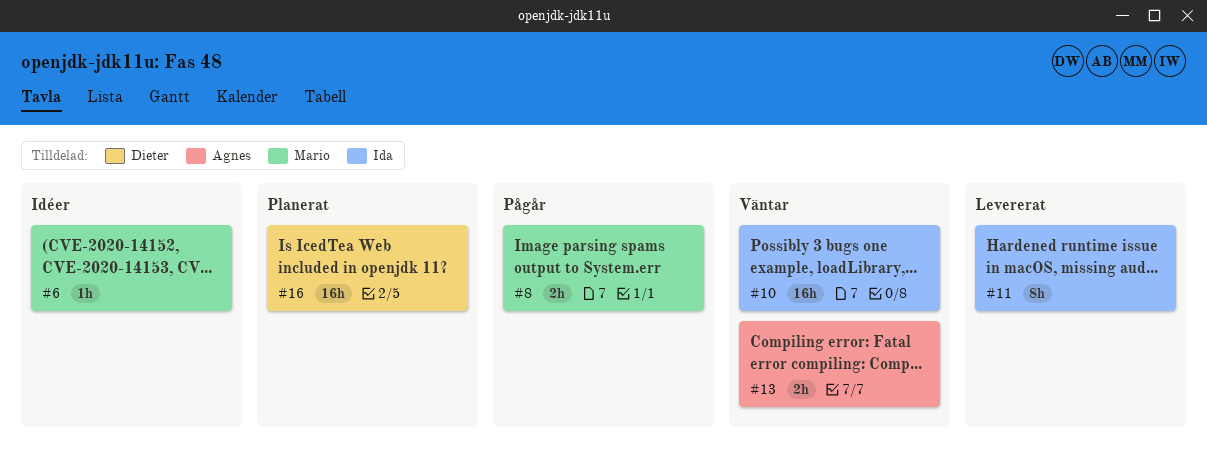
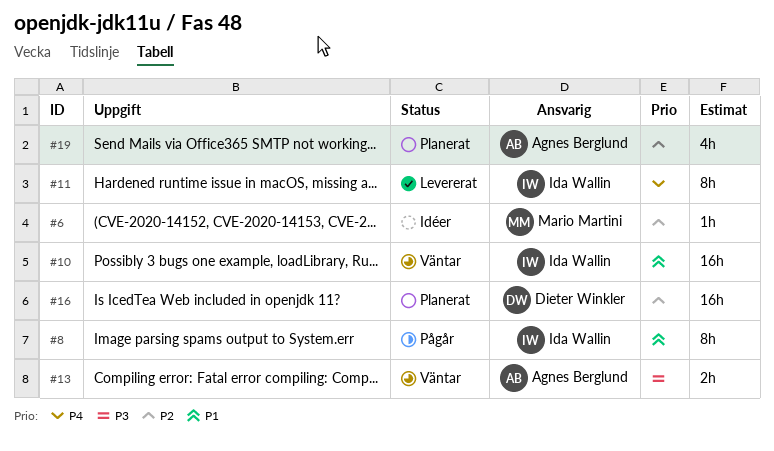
#8, owner: Mario Martini -> Ida Wallin
#8, estimate: 2h -> 8h
#19: none -> present

